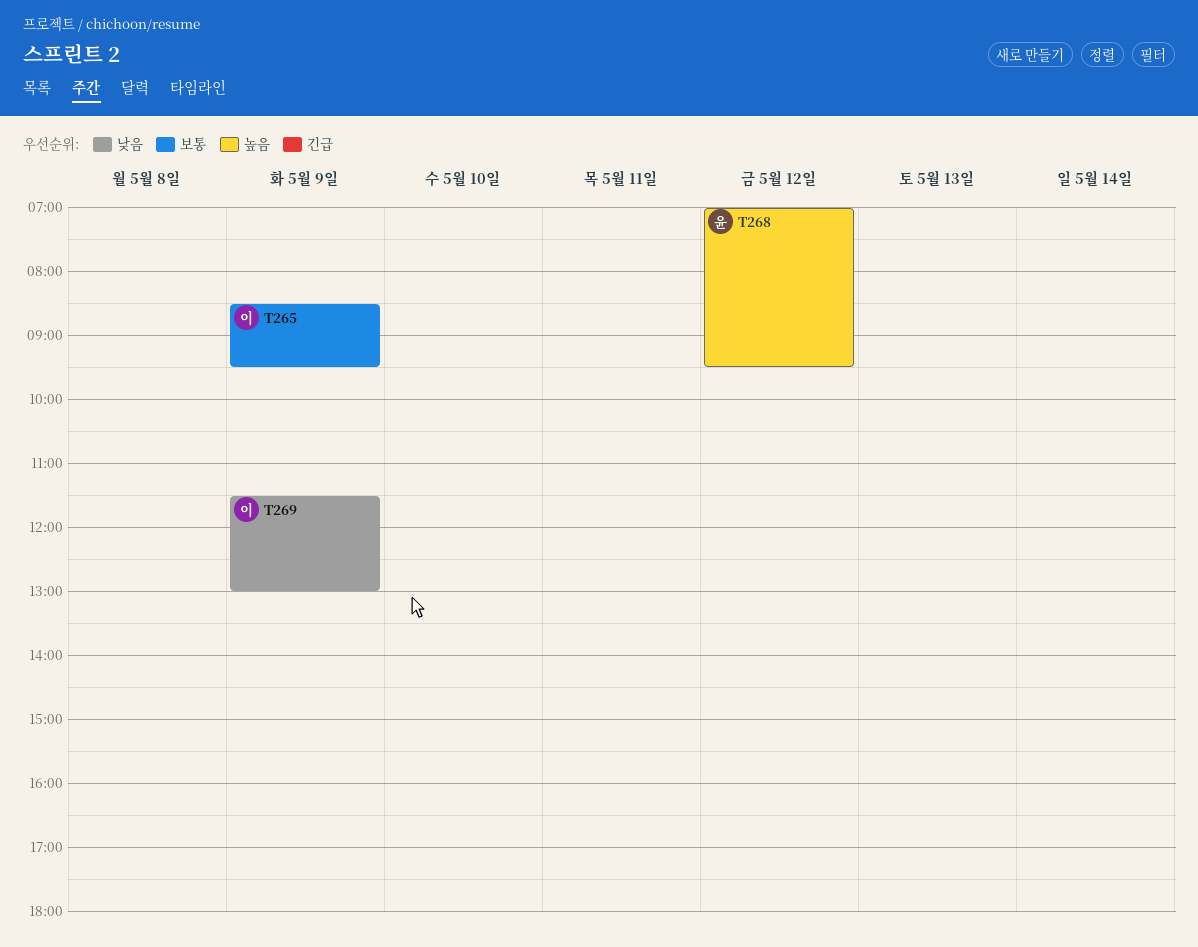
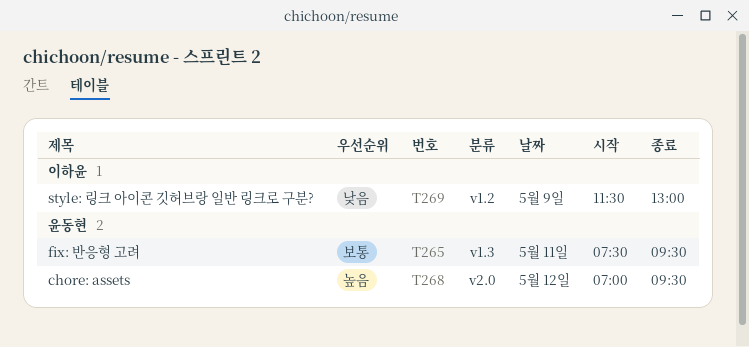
T265, owner: 이하윤 -> 윤동현
T265, day: May 9 -> May 11
T265, begins: 08:30 -> 07:30

